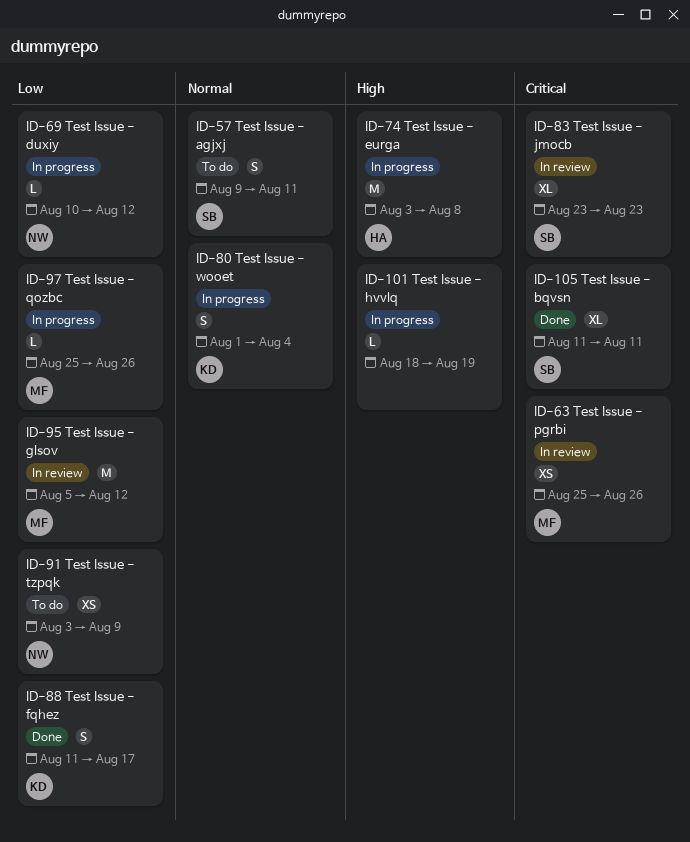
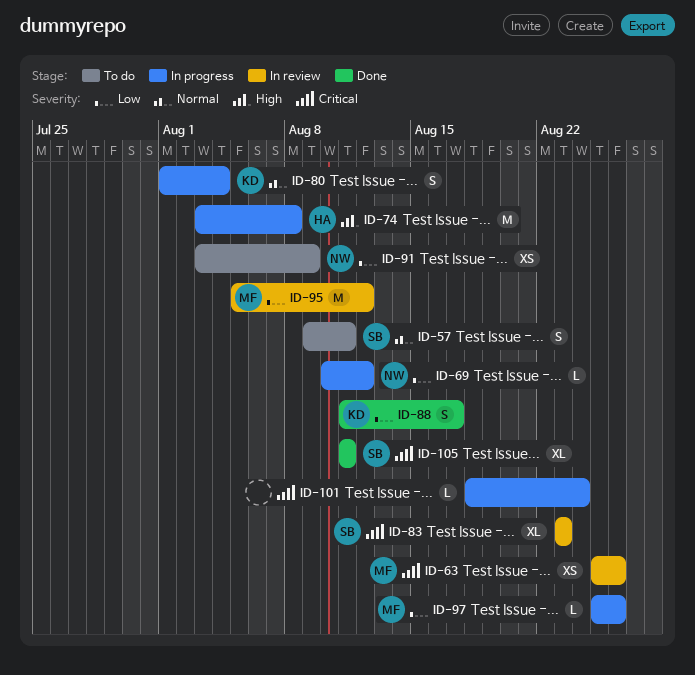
ID-101, priority: High -> Critical
ID-101, due: Aug 19 -> Aug 24

